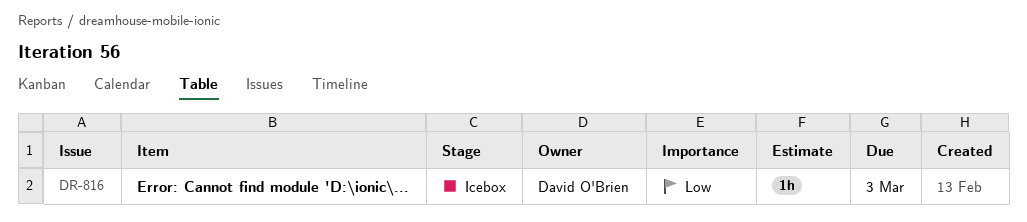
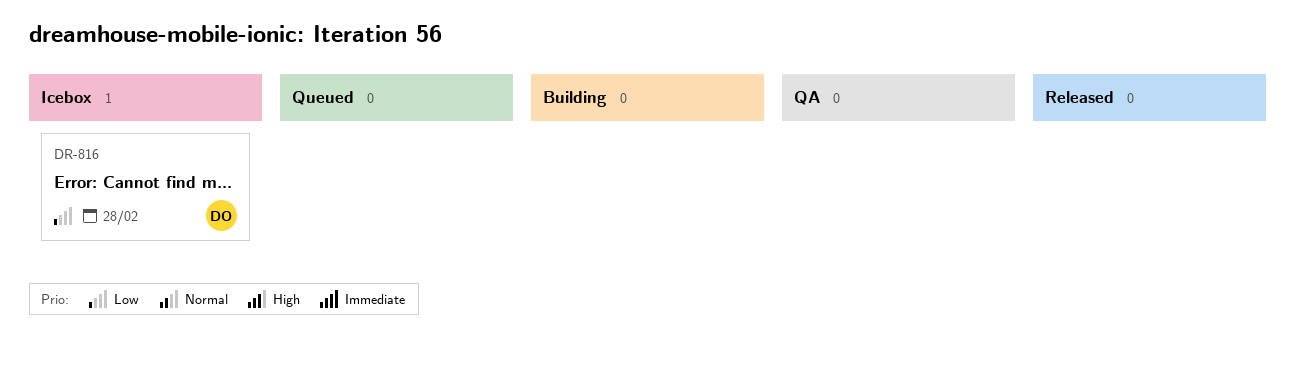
DR-816, due: Mar 3 -> Feb 28

